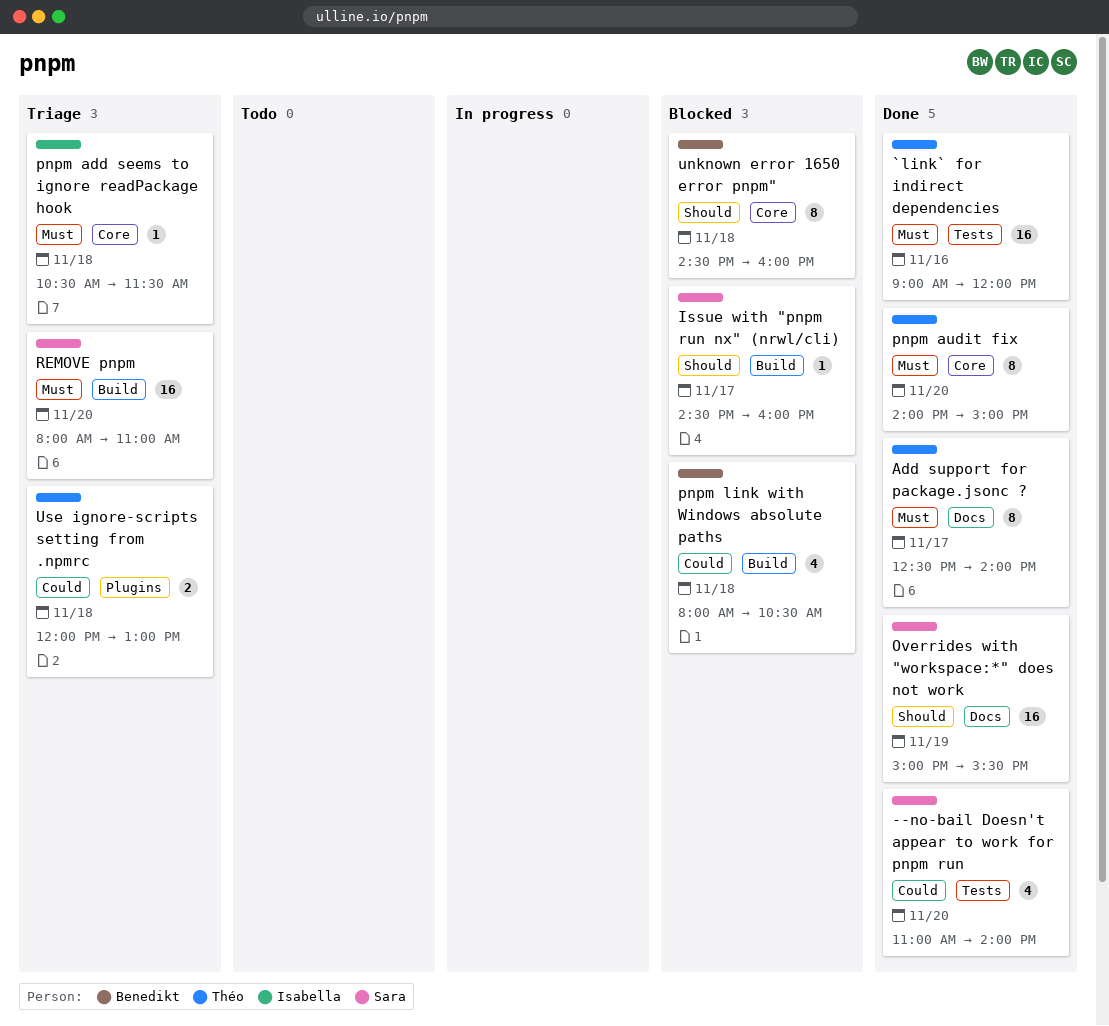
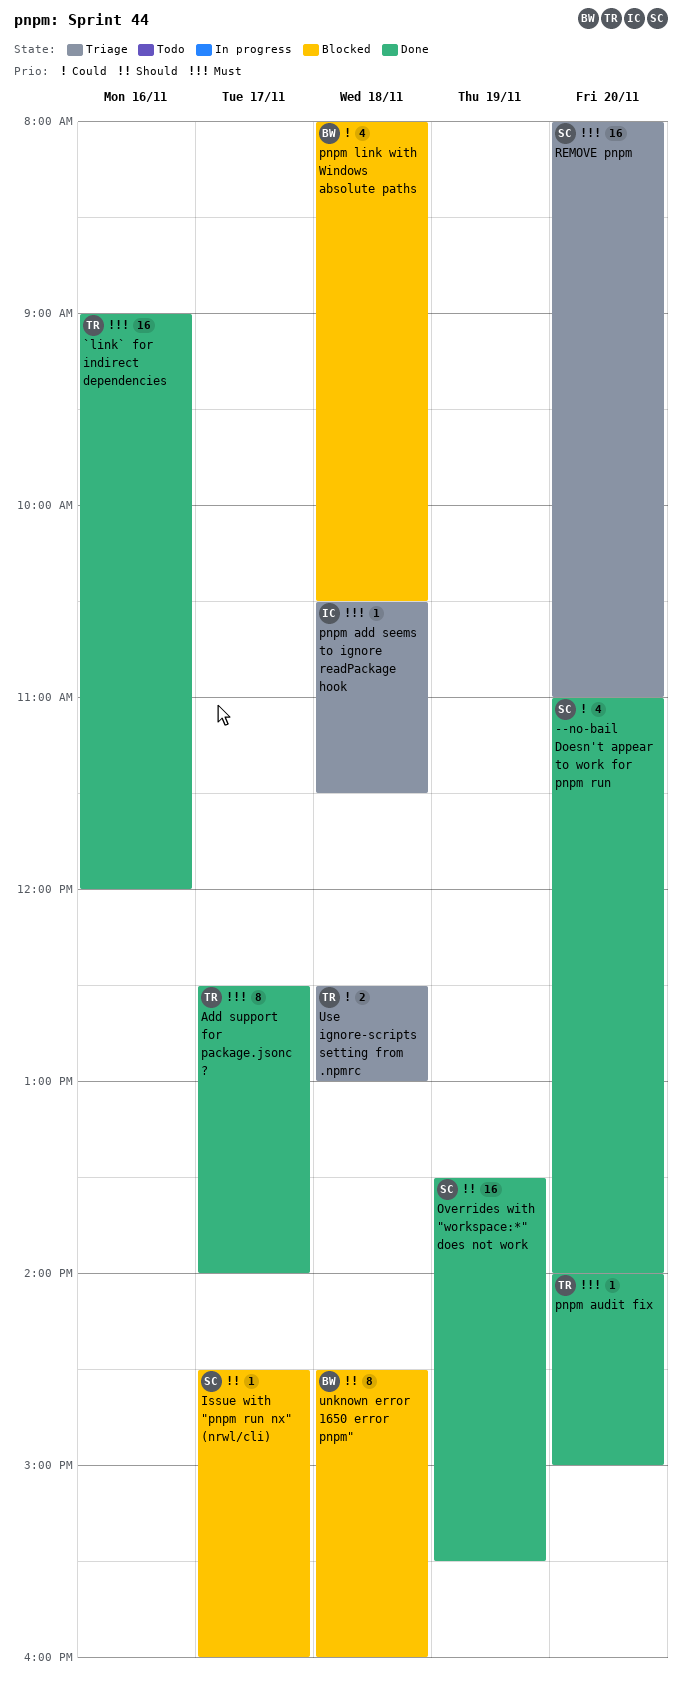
Overrides with "workspace:*" does not work, begins: 15:00 -> 13:30
pnpm audit fix, estimate: 8 -> 1
Use ignore-scripts setting from .npmrc, begins: 12:00 -> 12:30

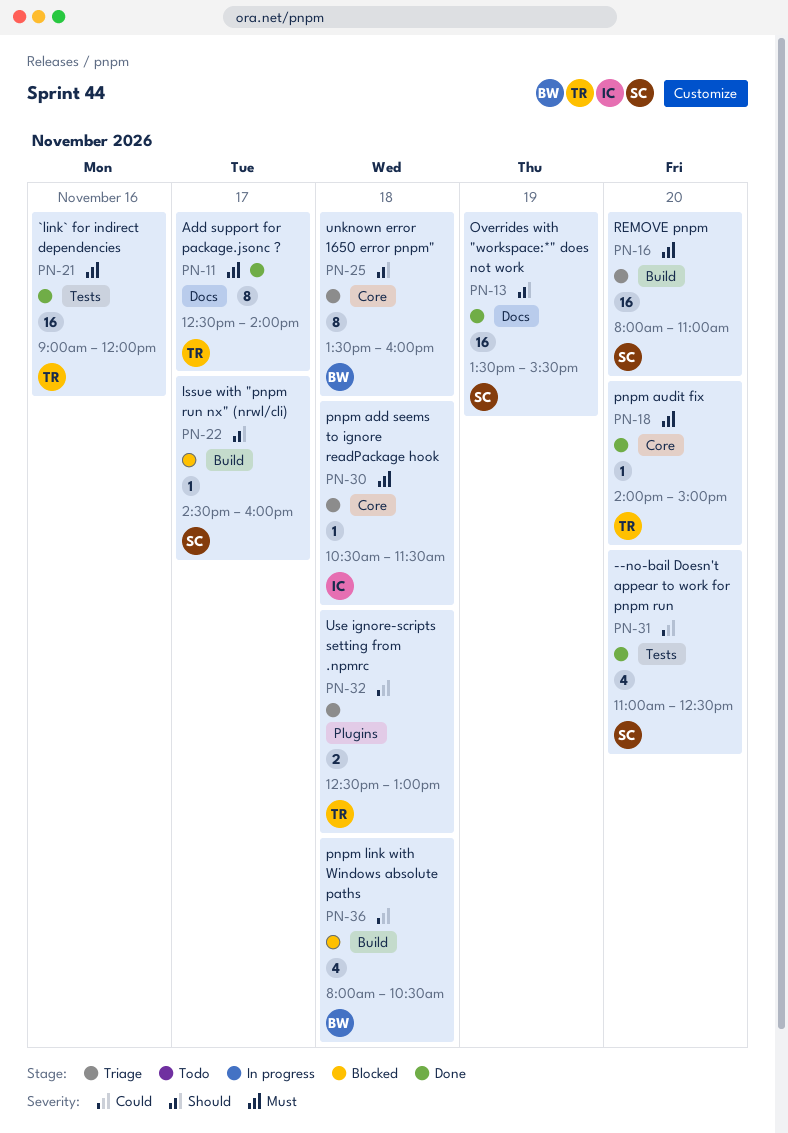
--no-bail Doesn't appear to work for pnpm run, ends: 14:00 -> 12:30
unknown error 1650 error pnpm", status: Blocked -> Triage
unknown error 1650 error pnpm", begins: 14:30 -> 13:30

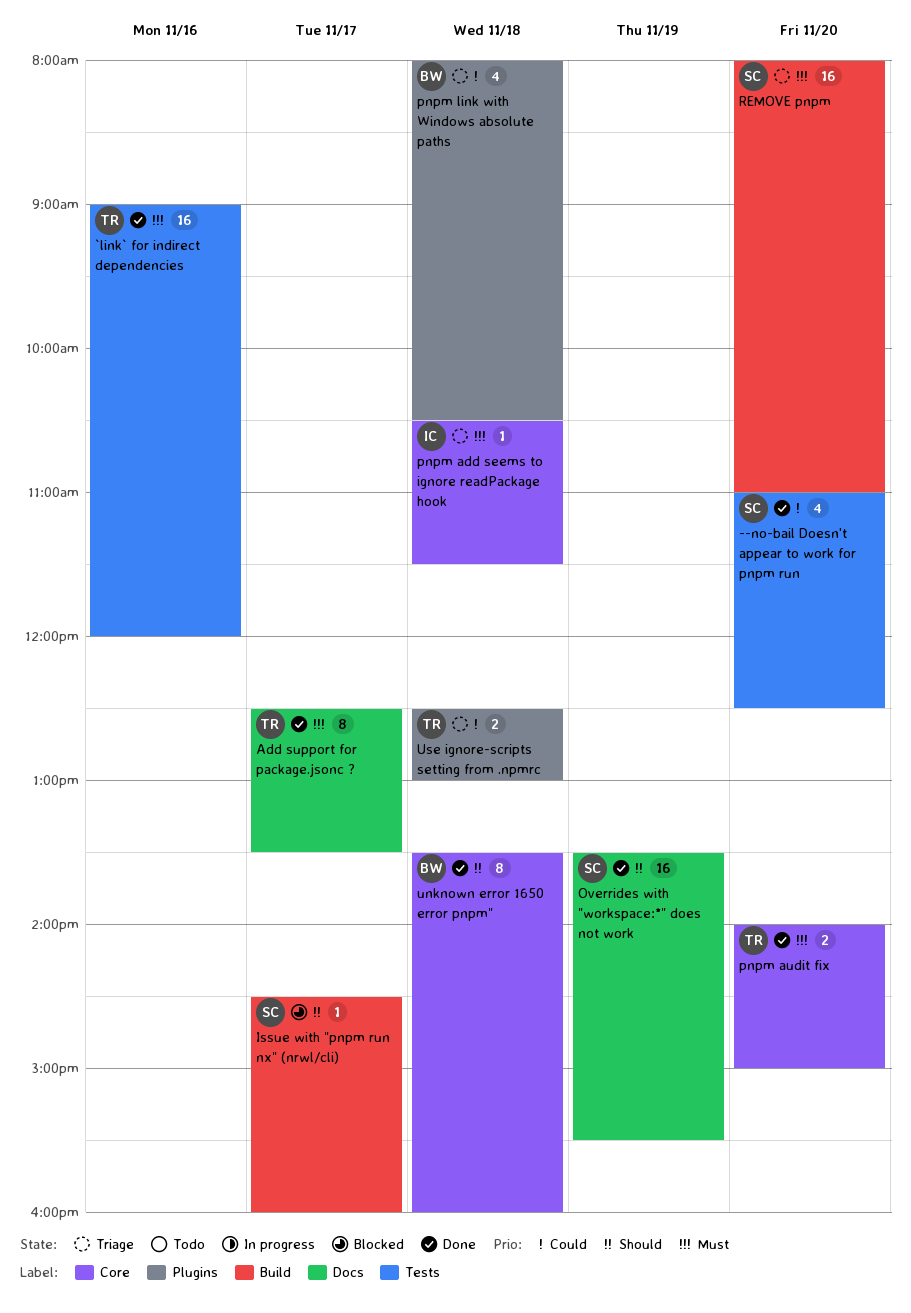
Add support for package.jsonc ?, ends: 14:00 -> 13:30
pnpm audit fix, estimate: 1 -> 2
pnpm link with Windows absolute paths, status: Blocked -> Triage
pnpm link with Windows absolute paths, label: Build -> Plugins
unknown error 1650 error pnpm", status: Triage -> Done

